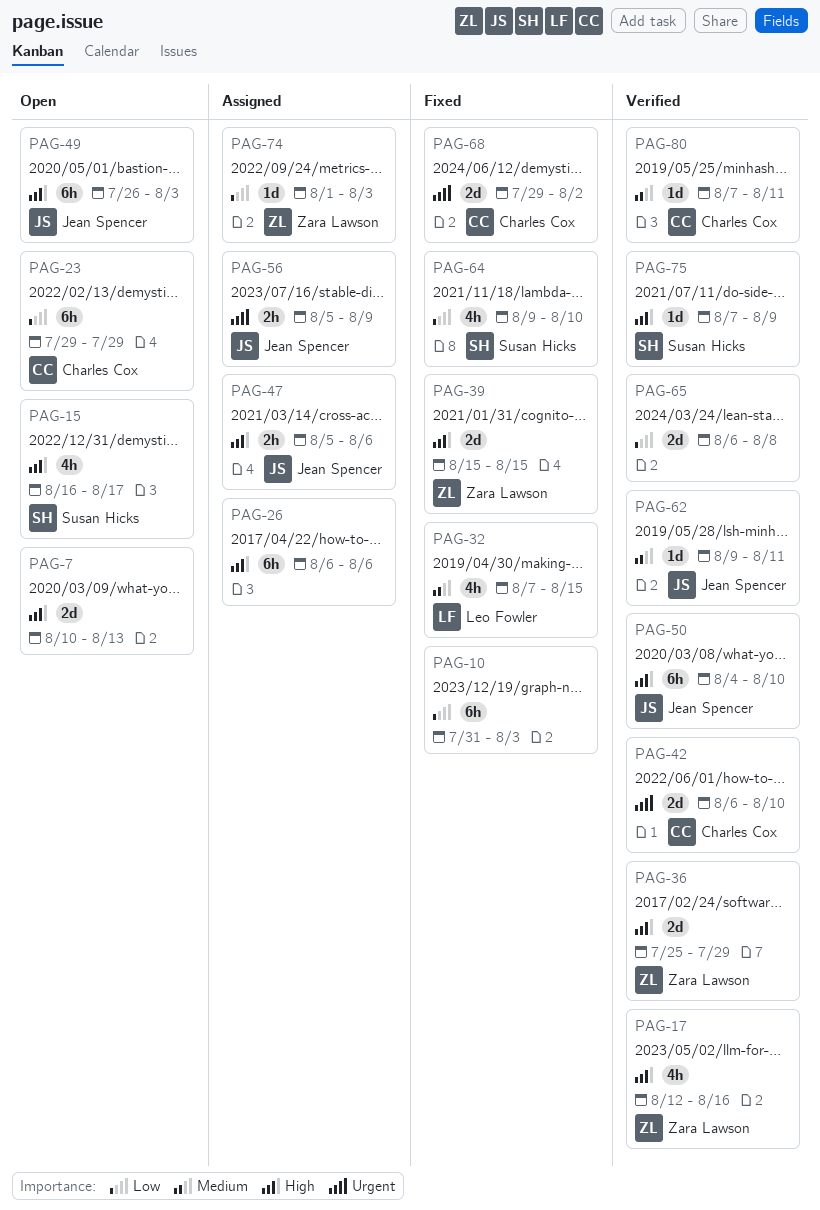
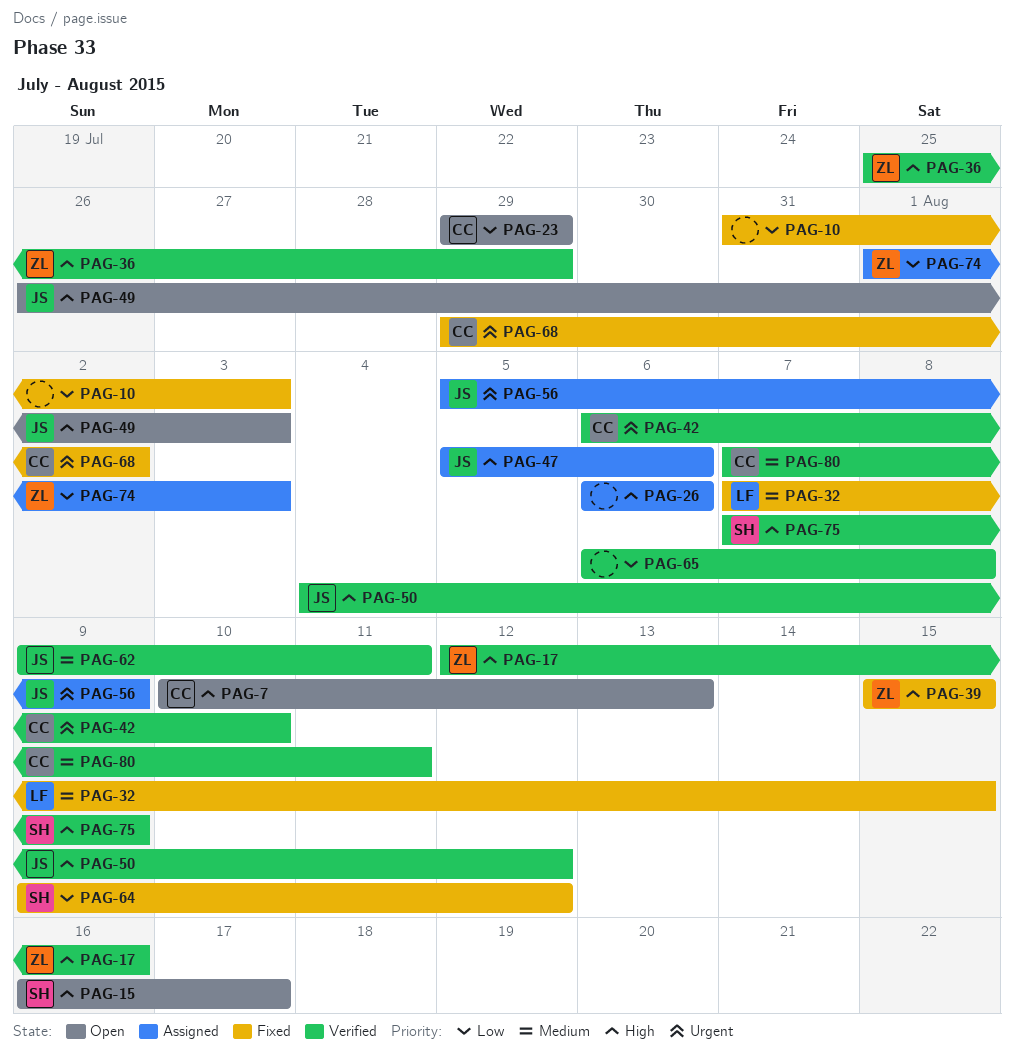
PAG-7, owner: none -> Charles Cox
PAG-50, due: Aug 10 -> Aug 12
PAG-64, due: Aug 10 -> Aug 12

